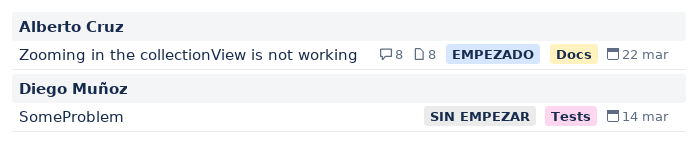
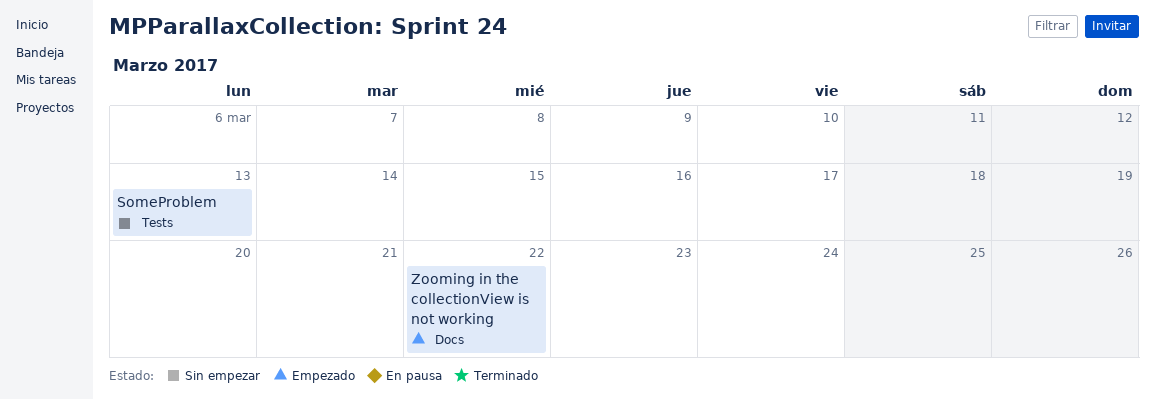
SomeProblem, due: Mar 14 -> Mar 13

